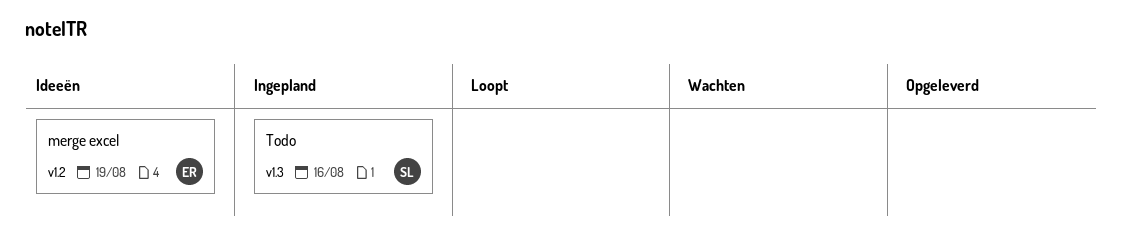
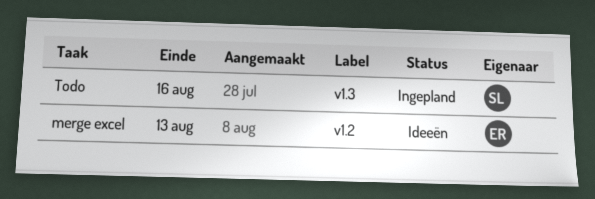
merge excel, due: Aug 19 -> Aug 13

